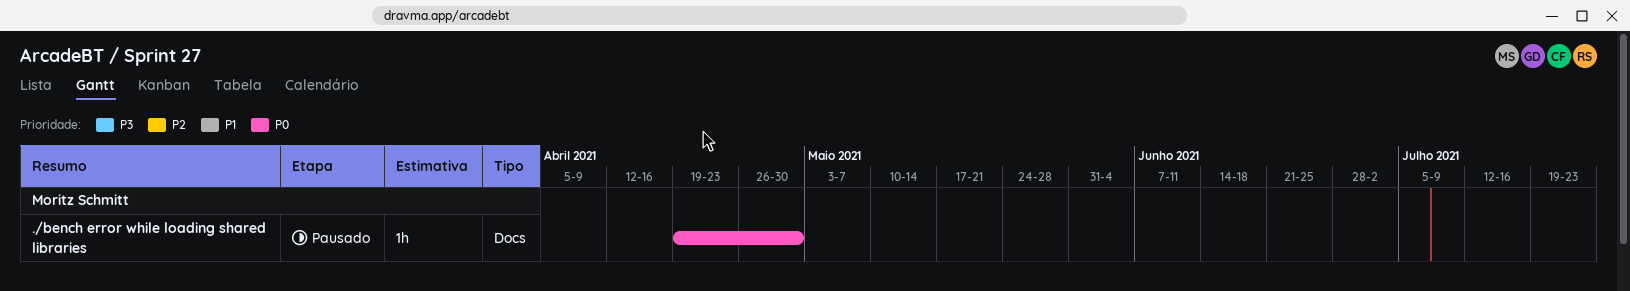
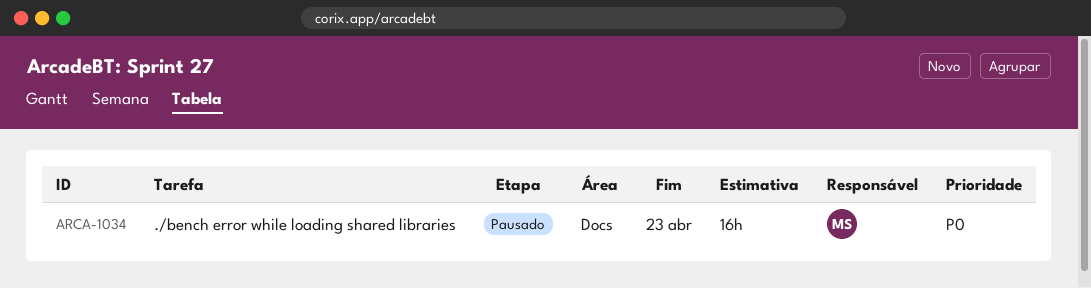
./bench error while loading shared libraries, estimate: 1h -> 16h
./bench error while loading shared libraries, due: Apr 30 -> Apr 23

